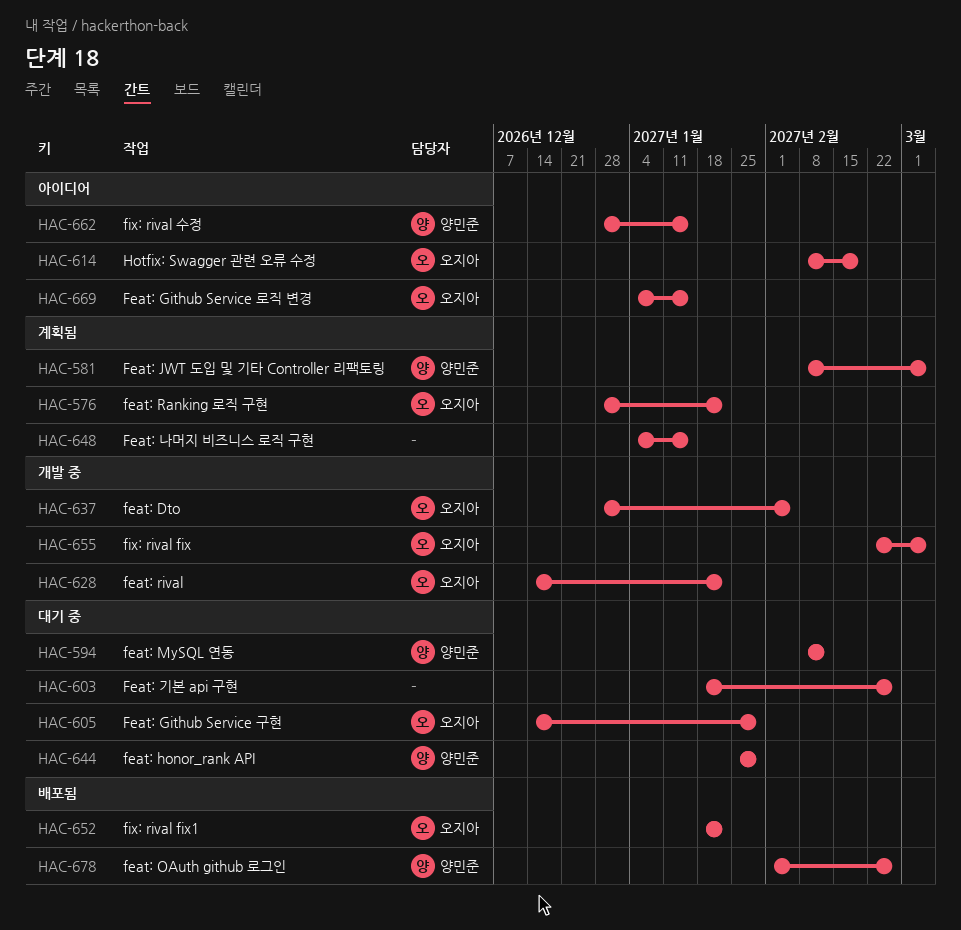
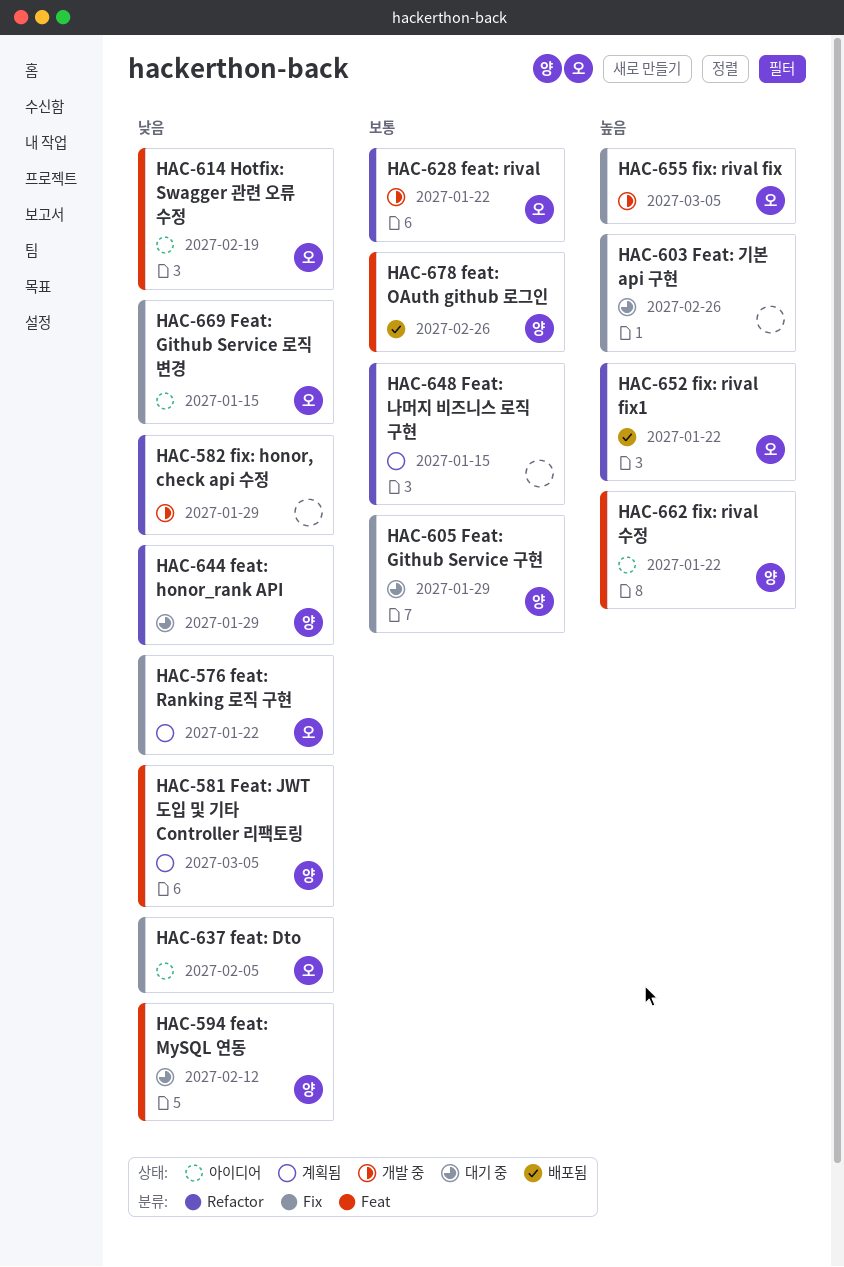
HAC-582: none -> present
HAC-605, owner: 오지아 -> 양민준
HAC-637, status: 개발 중 -> 아이디어
HAC-662, due: Jan 15 -> Jan 22

